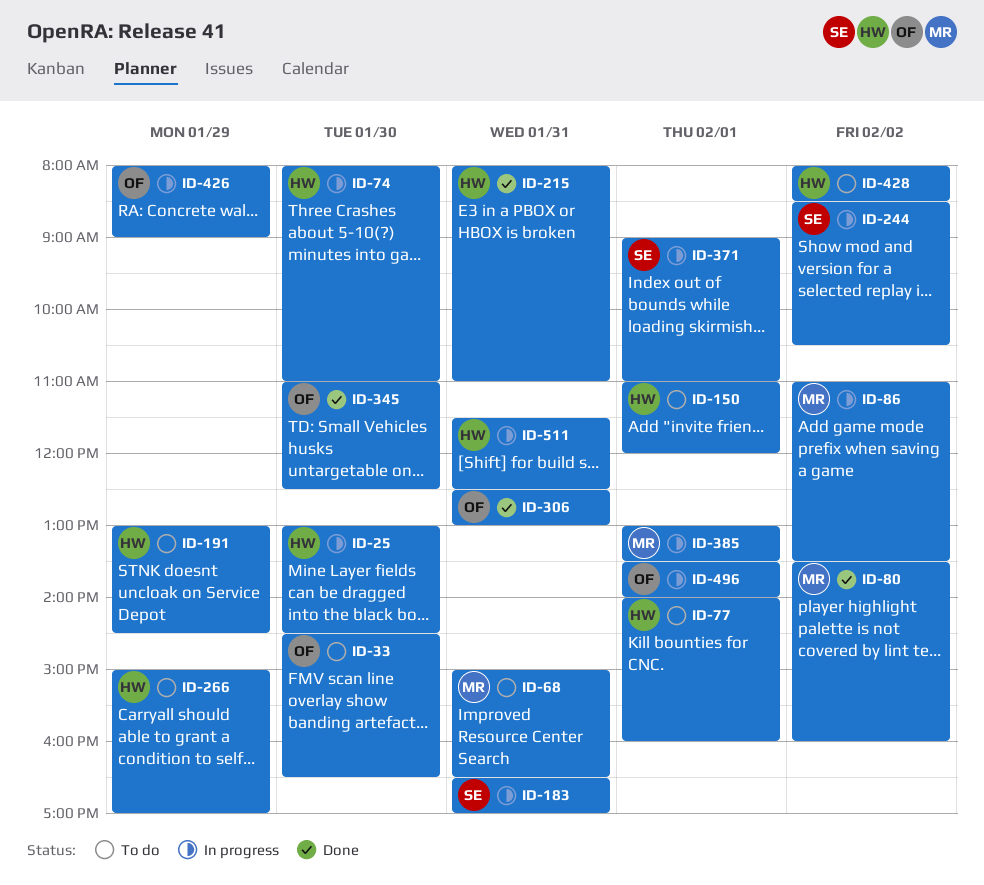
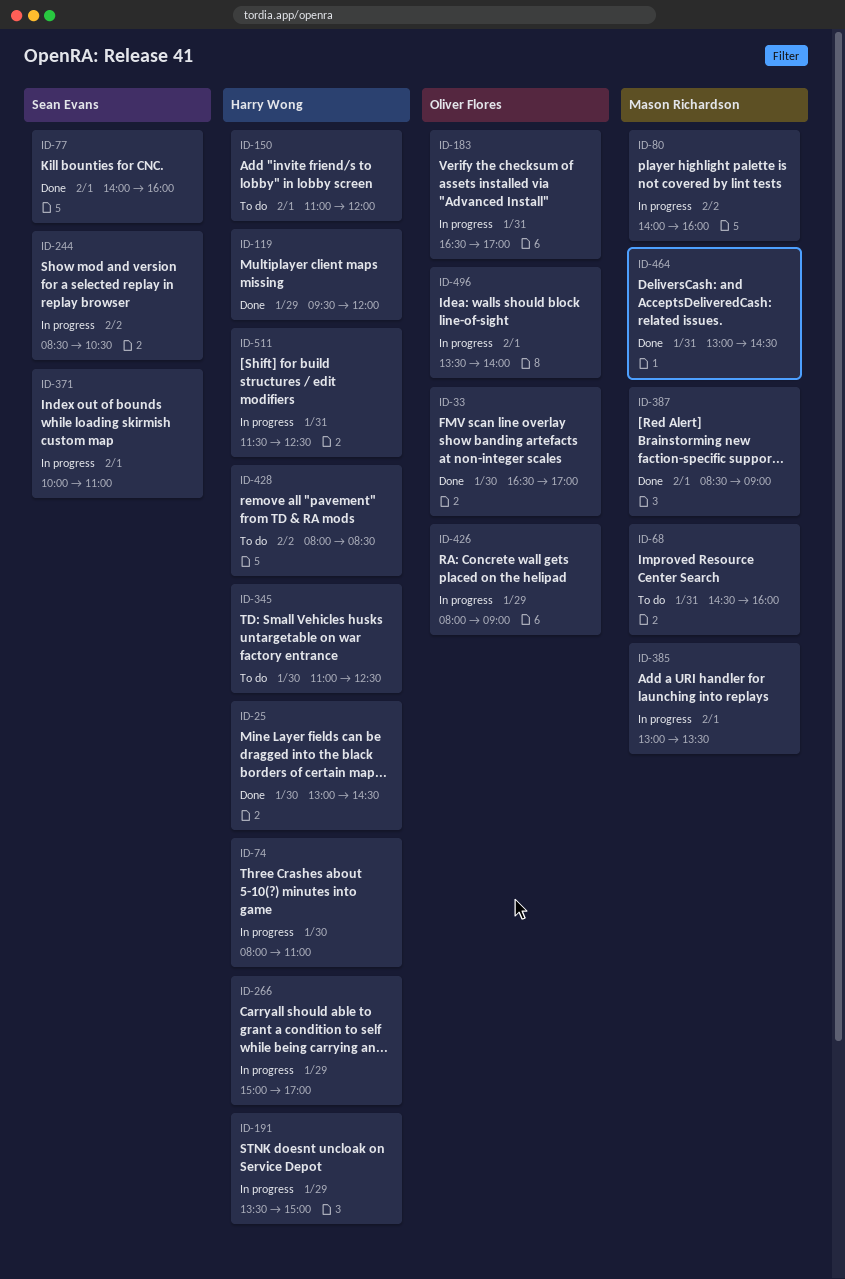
ID-25, status: In progress -> Done
ID-33, status: To do -> Done
ID-33, begins: 14:30 -> 16:30
ID-33, ends: 16:30 -> 17:00
ID-68, begins: 15:00 -> 14:30
ID-68, ends: 16:30 -> 16:00
ID-77, status: To do -> Done
ID-77, owner: Harry Wong -> Sean Evans
ID-80, status: Done -> In progress
ID-80, begins: 13:30 -> 14:00
ID-86: present -> none
ID-119: none -> present
ID-183, owner: Sean Evans -> Oliver Flores
ID-191, status: To do -> In progress
ID-191, begins: 13:00 -> 13:30
ID-191, ends: 14:30 -> 15:00
ID-215: present -> none
ID-266, status: To do -> In progress
ID-306: present -> none
ID-345, status: Done -> To do
ID-345, owner: Oliver Flores -> Harry Wong
ID-371, begins: 09:00 -> 10:00
ID-387: none -> present
ID-464: none -> present

